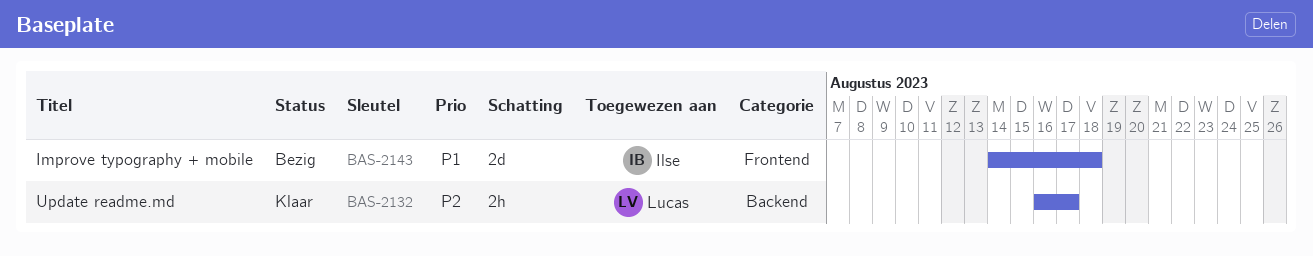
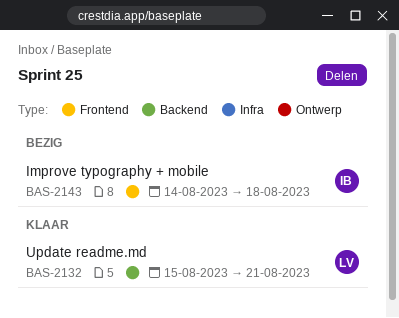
BAS-2132, start: Aug 16 -> Aug 15
BAS-2132, due: Aug 17 -> Aug 21

